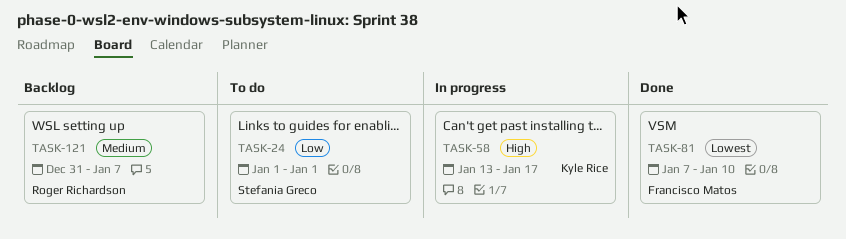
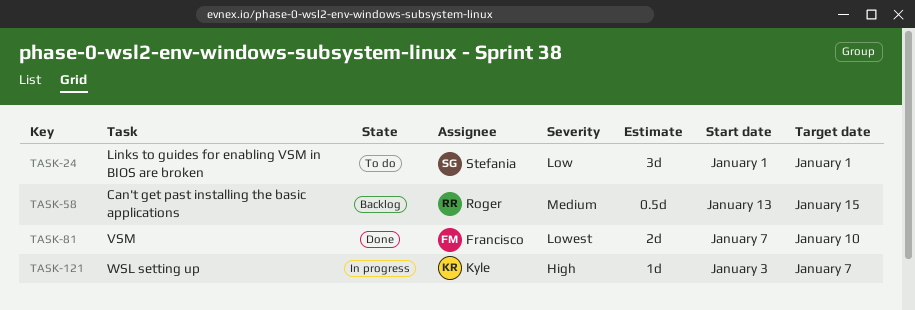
TASK-58, status: In progress -> Backlog
TASK-58, owner: Kyle Rice -> Roger Richardson
TASK-58, priority: High -> Medium
TASK-58, due: Jan 17 -> Jan 15
TASK-121, status: Backlog -> In progress
TASK-121, owner: Roger Richardson -> Kyle Rice
TASK-121, priority: Medium -> High
TASK-121, start: Dec 31 -> Jan 3

